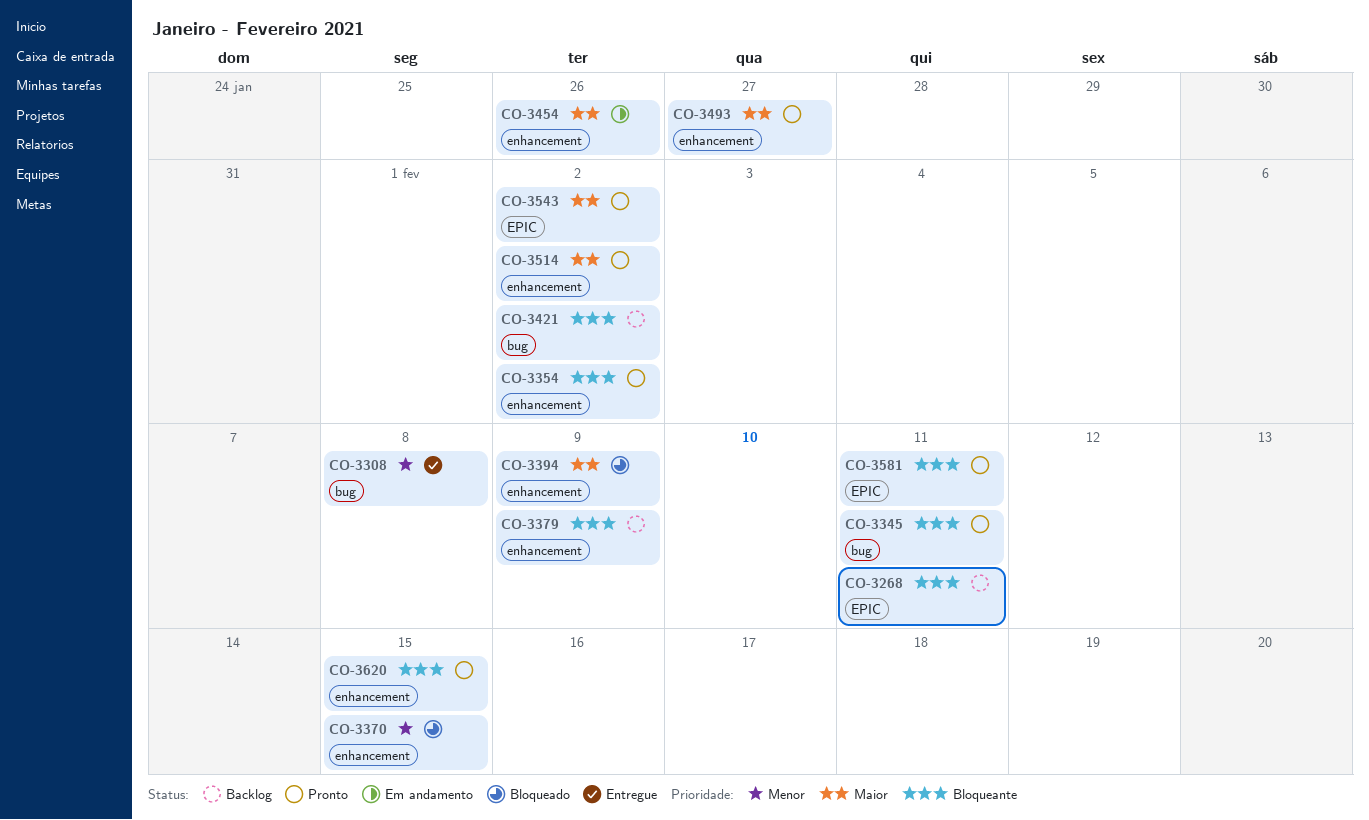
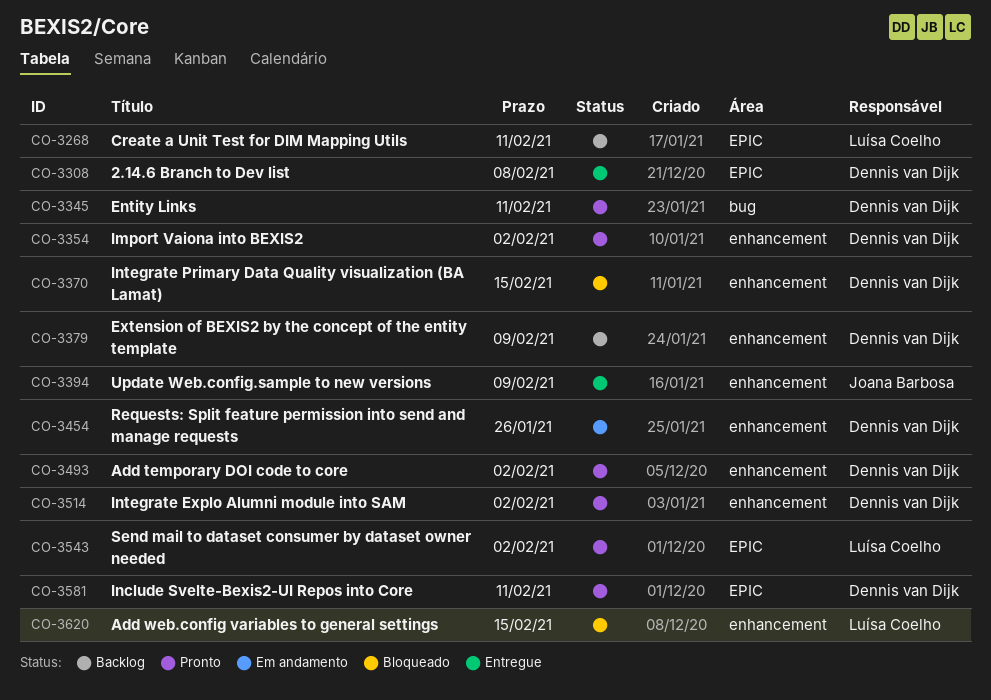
CO-3308, label: bug -> EPIC
CO-3394, status: Bloqueado -> Entregue
CO-3421: present -> none
CO-3493, due: Jan 27 -> Feb 2
CO-3620, status: Pronto -> Bloqueado

